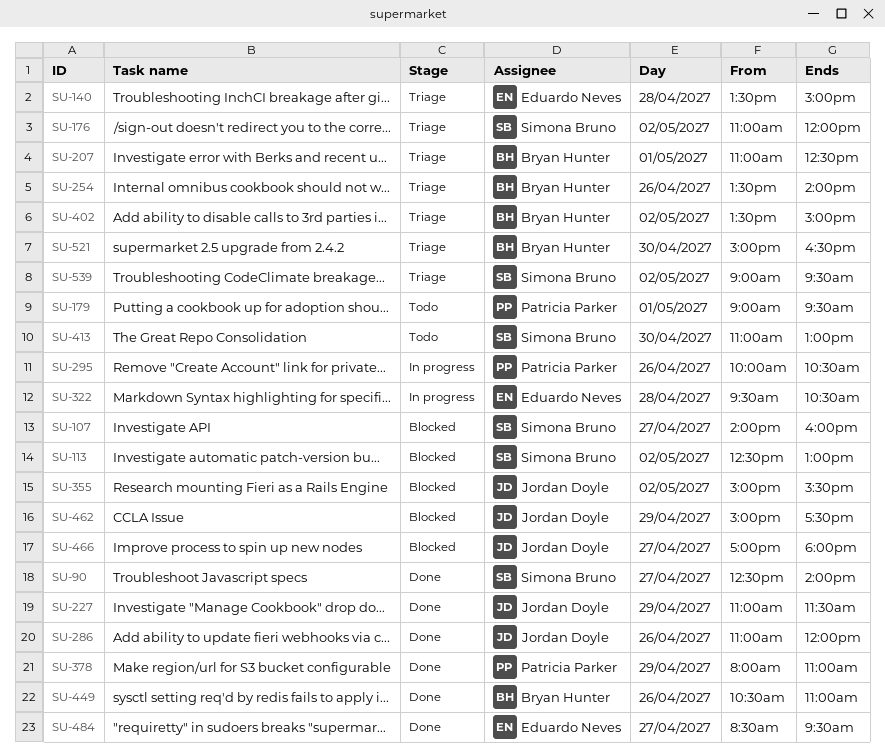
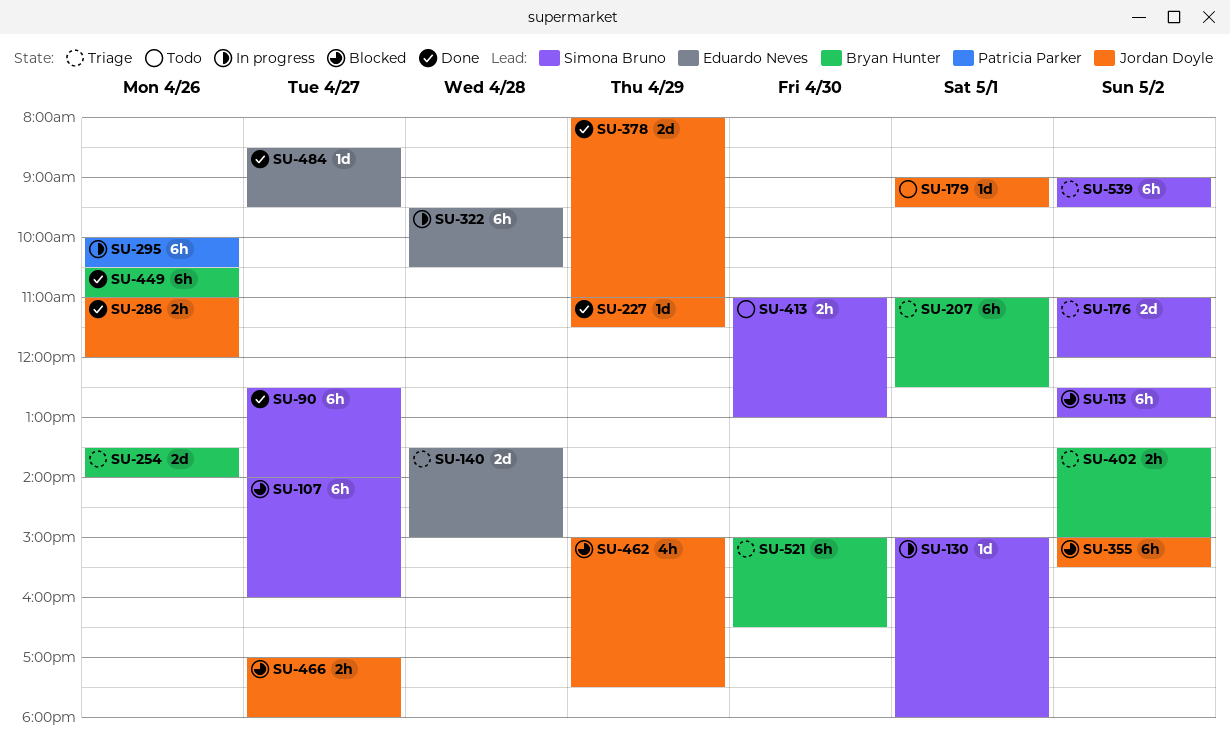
SU-130: none -> present
SU-179, owner: Patricia Parker -> Jordan Doyle
SU-378, owner: Patricia Parker -> Jordan Doyle

